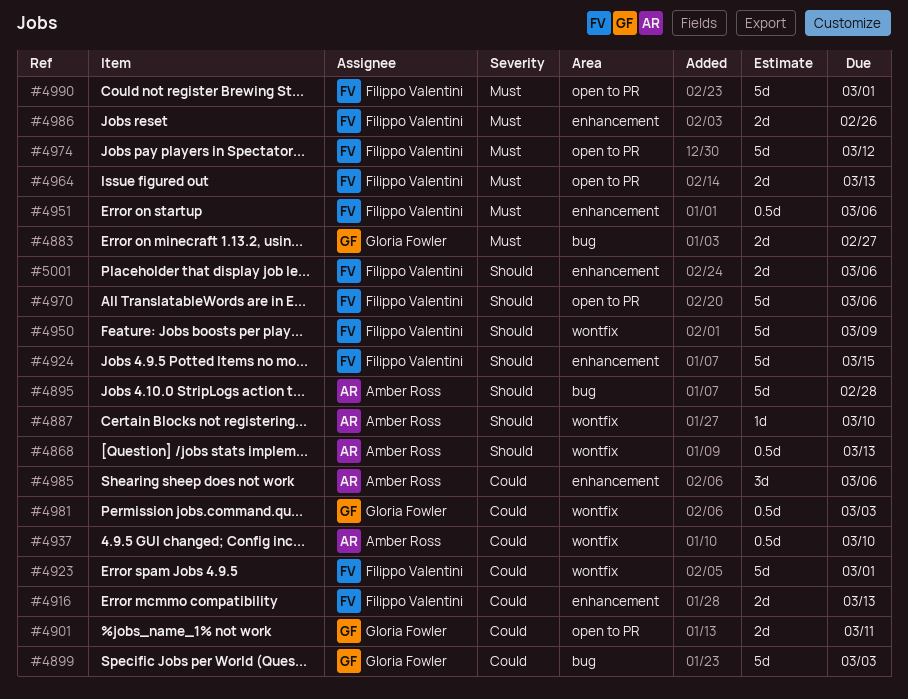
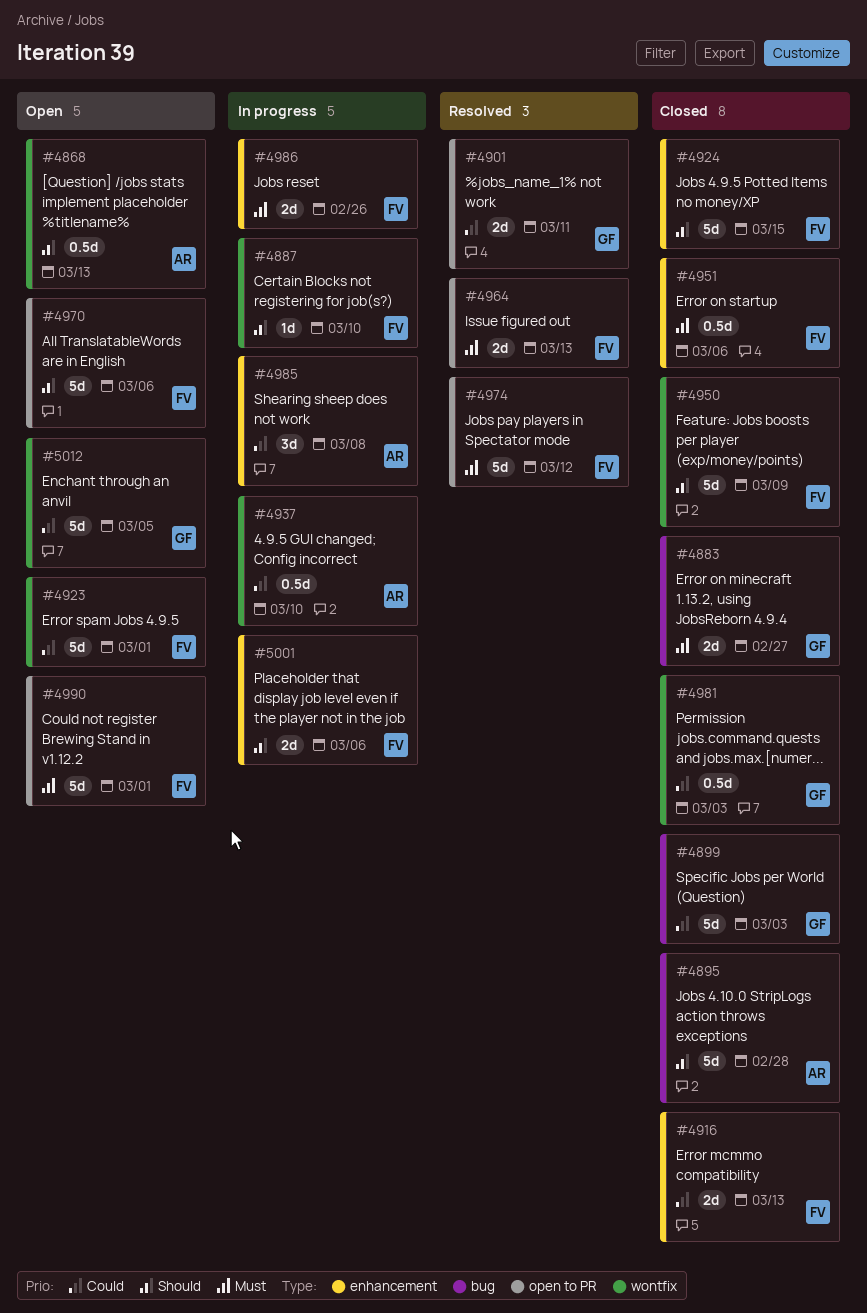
#4887, owner: Amber Ross -> Filippo Valentini
#4985, due: Mar 6 -> Mar 8
#5012: none -> present

